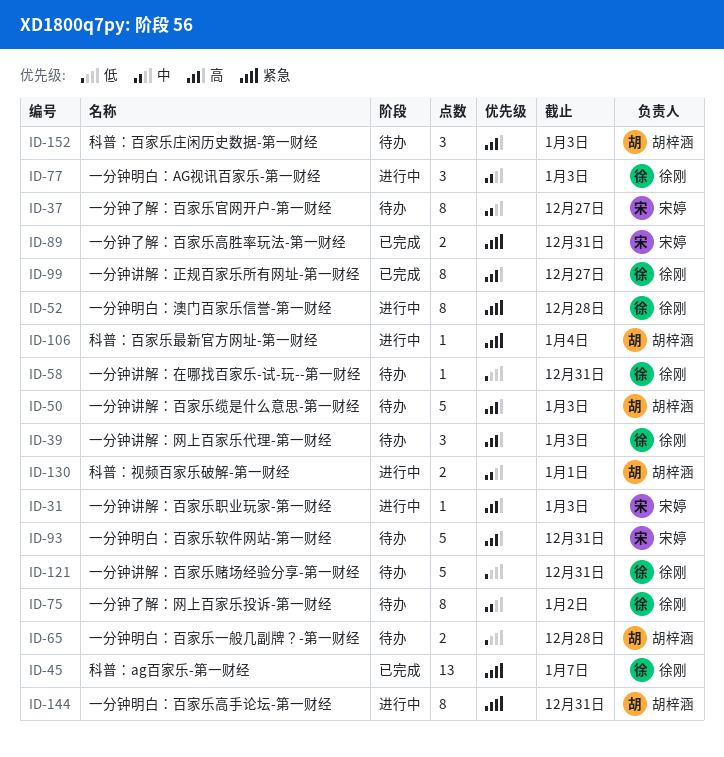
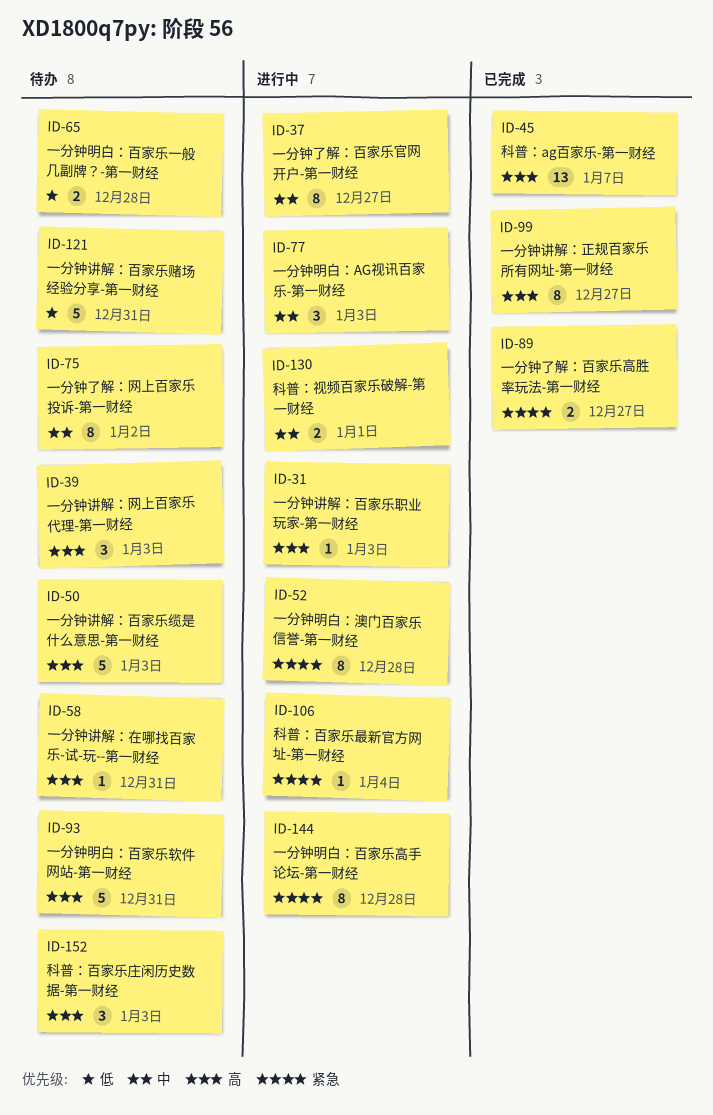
ID-37, status: 待办 -> 进行中
ID-45, priority: 紧急 -> 高
ID-58, priority: 低 -> 高
ID-89, due: Dec 31 -> Dec 27
ID-144, due: Dec 31 -> Dec 28

